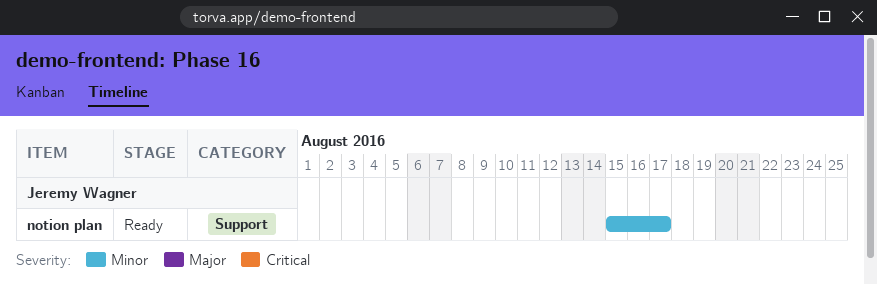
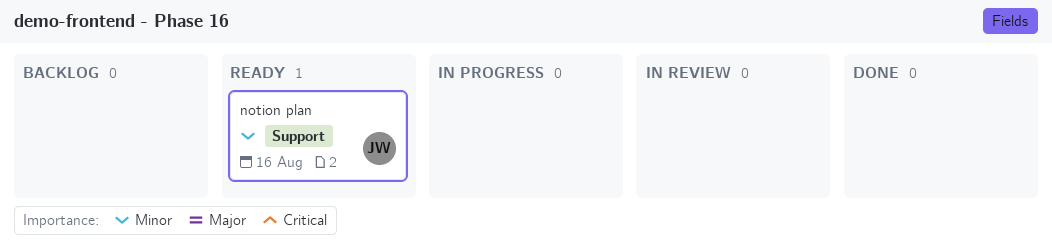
notion plan, due: Aug 17 -> Aug 16

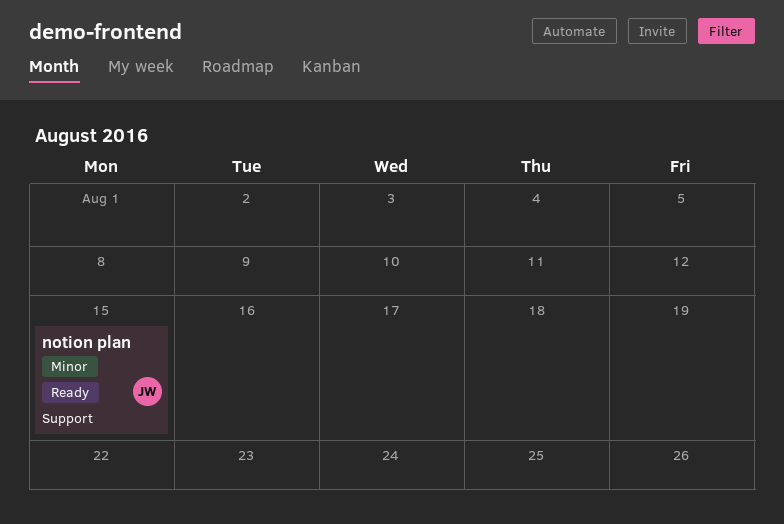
notion plan, due: Aug 16 -> Aug 15

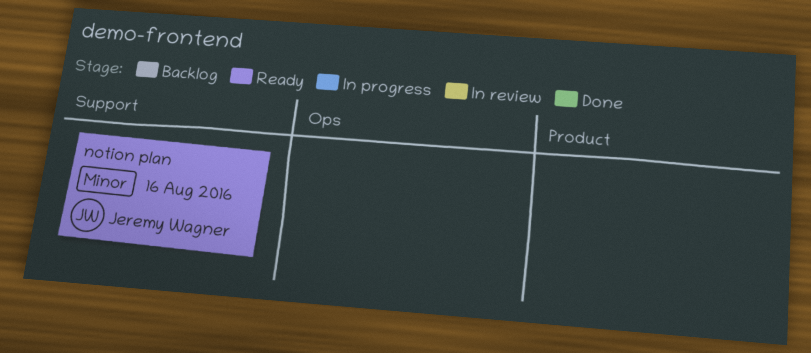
notion plan, due: Aug 15 -> Aug 16

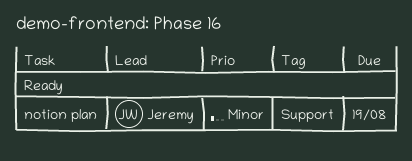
notion plan, due: Aug 16 -> Aug 19

